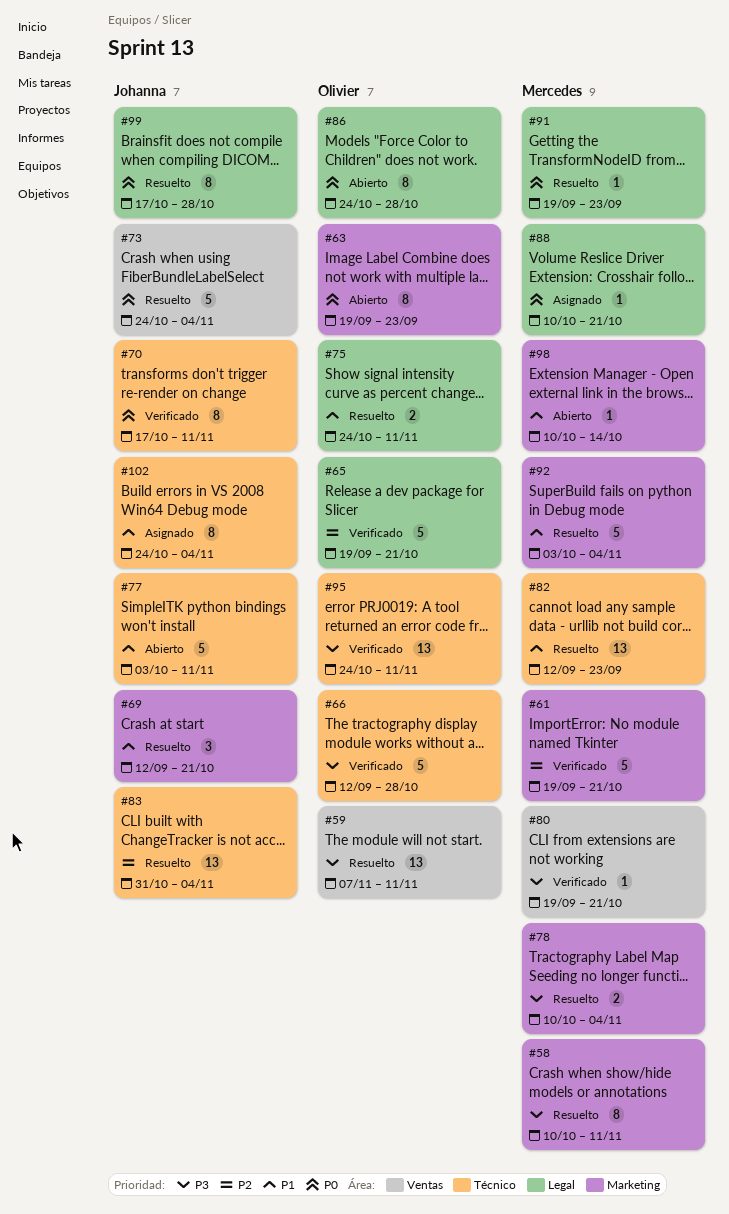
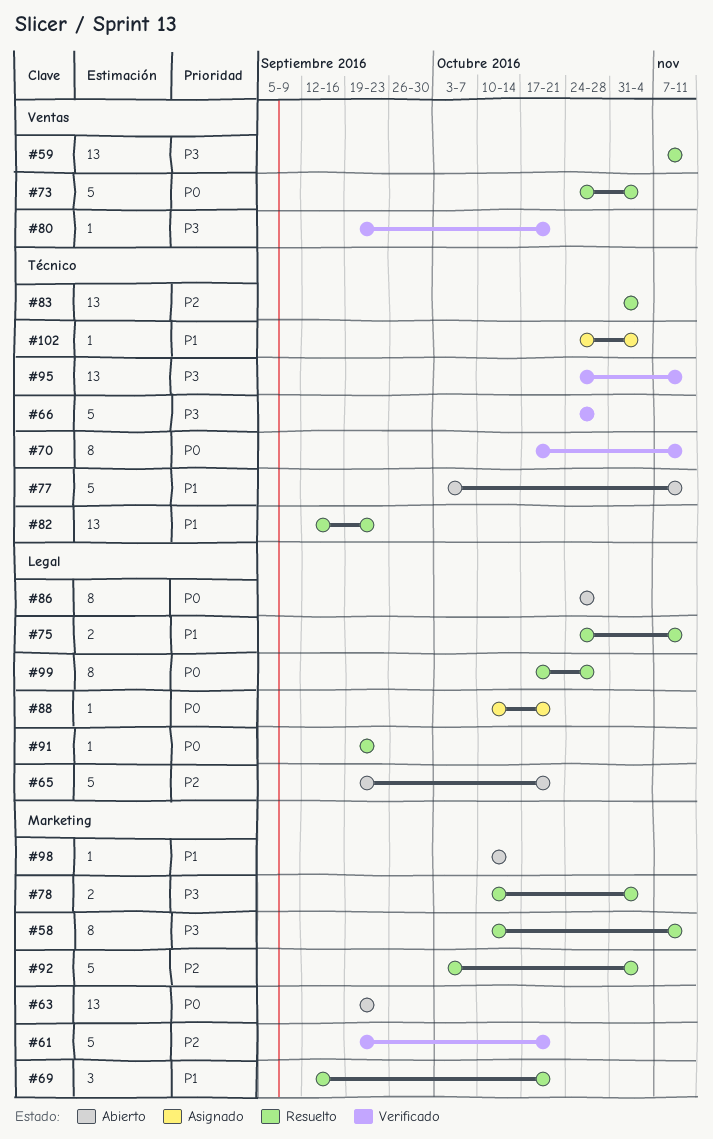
#63, estimate: 8 -> 13
#65, status: Verificado -> Abierto
#66, start: Sep 12 -> Oct 24
#92, priority: P1 -> P2
#102, estimate: 8 -> 1

